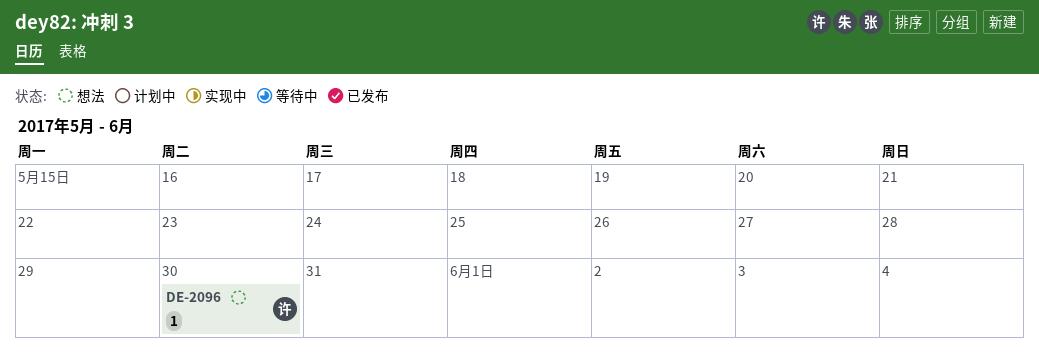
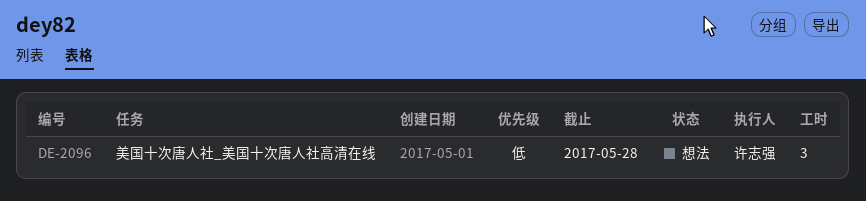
DE-2096, estimate: 1 -> 3
DE-2096, due: May 30 -> May 28

